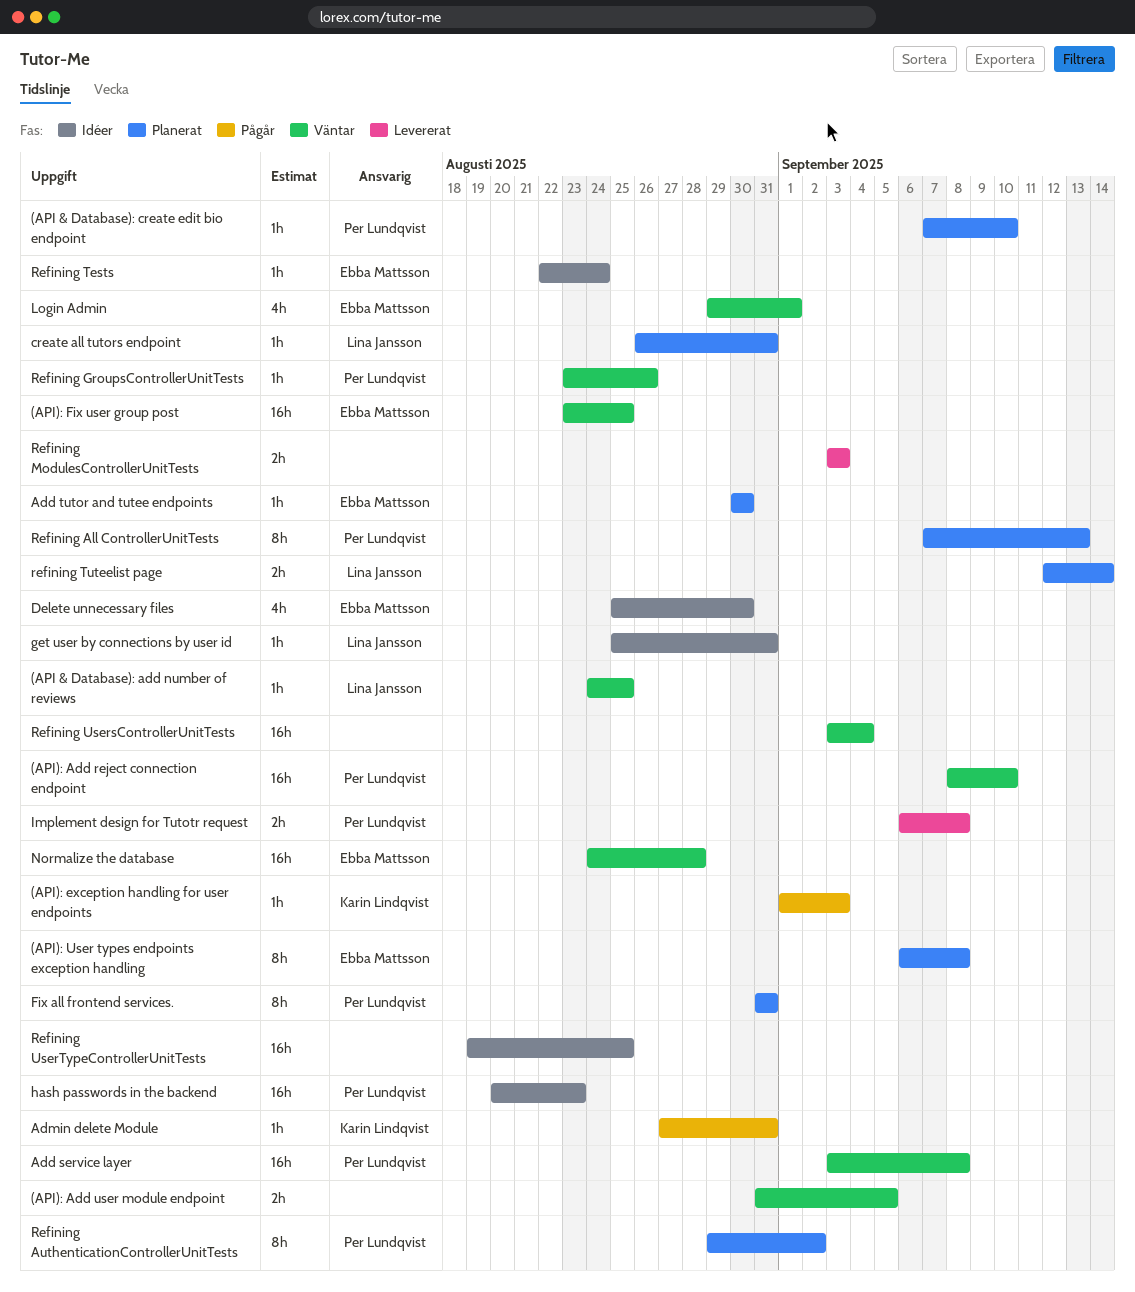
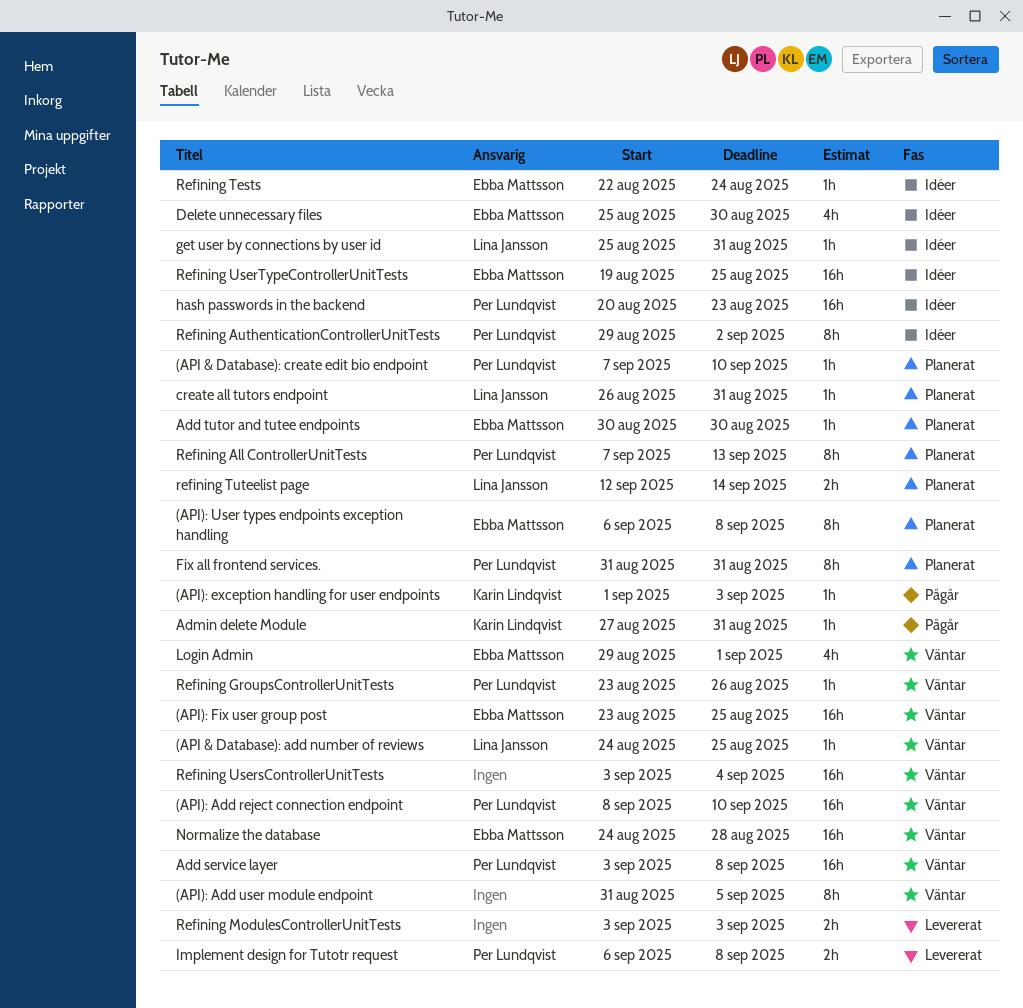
(API): Add user module endpoint, estimate: 2h -> 8h
Refining AuthenticationControllerUnitTests, status: Planerat -> Idéer
Refining UserTypeControllerUnitTests, owner: none -> Ebba Mattsson

